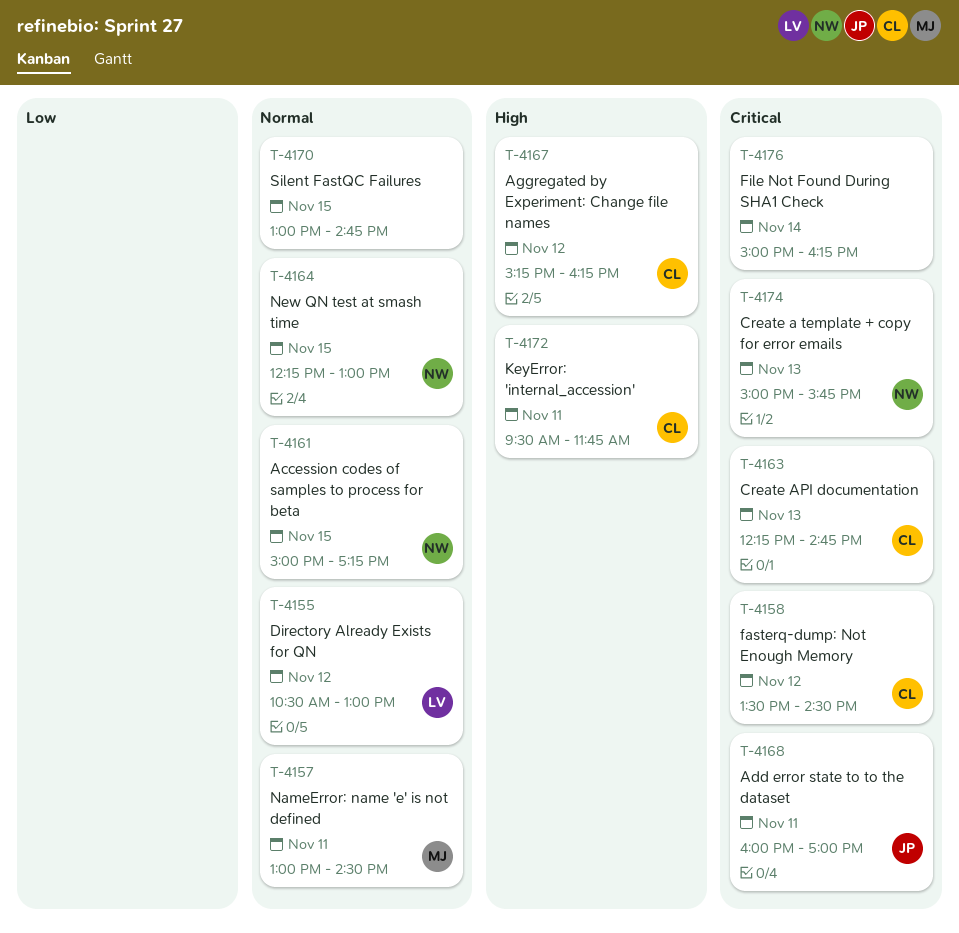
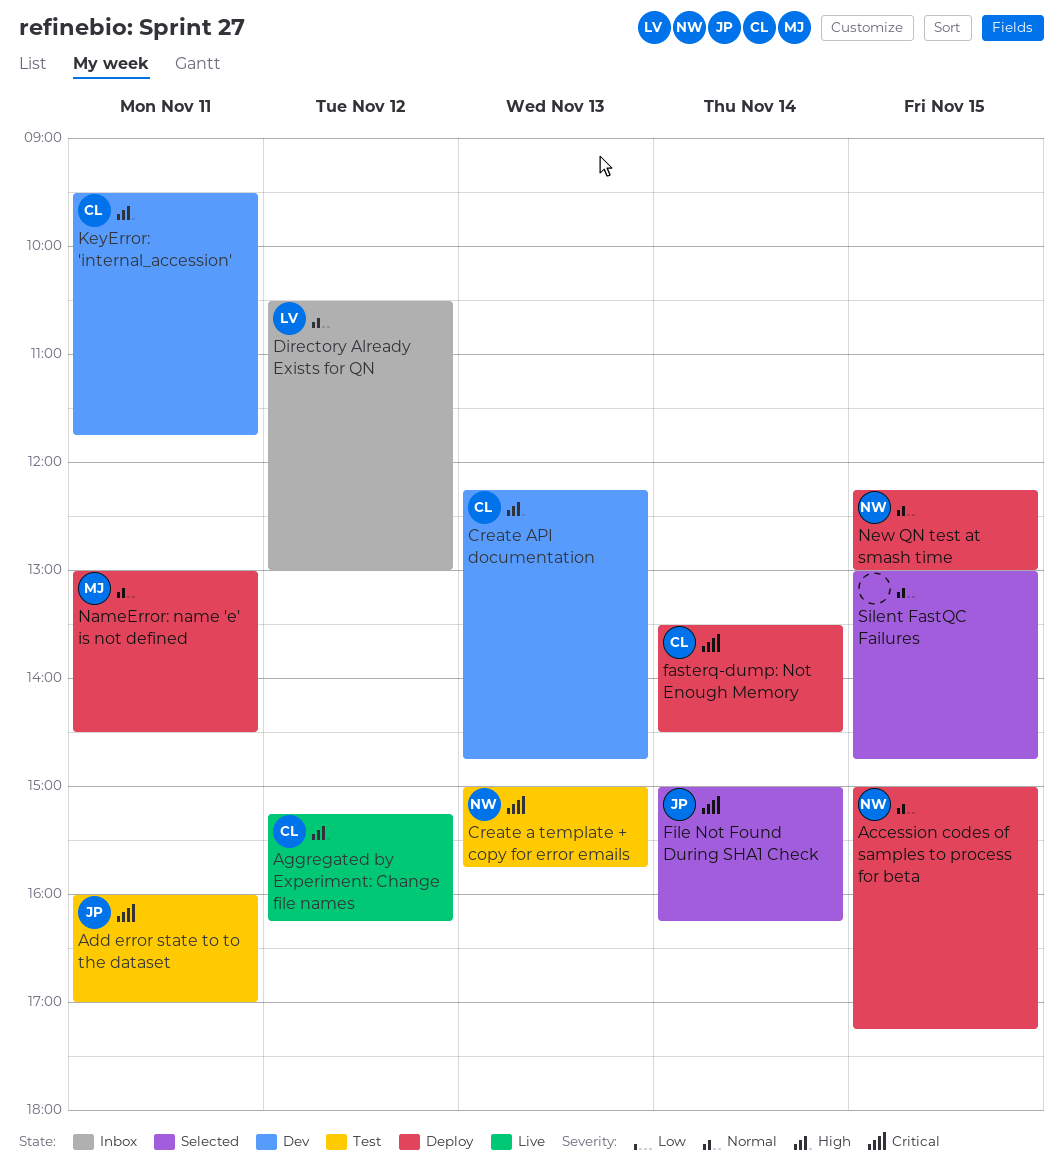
Create API documentation, priority: Critical -> High
fasterq-dump: Not Enough Memory, day: Nov 12 -> Nov 14
File Not Found During SHA1 Check, owner: none -> JP

